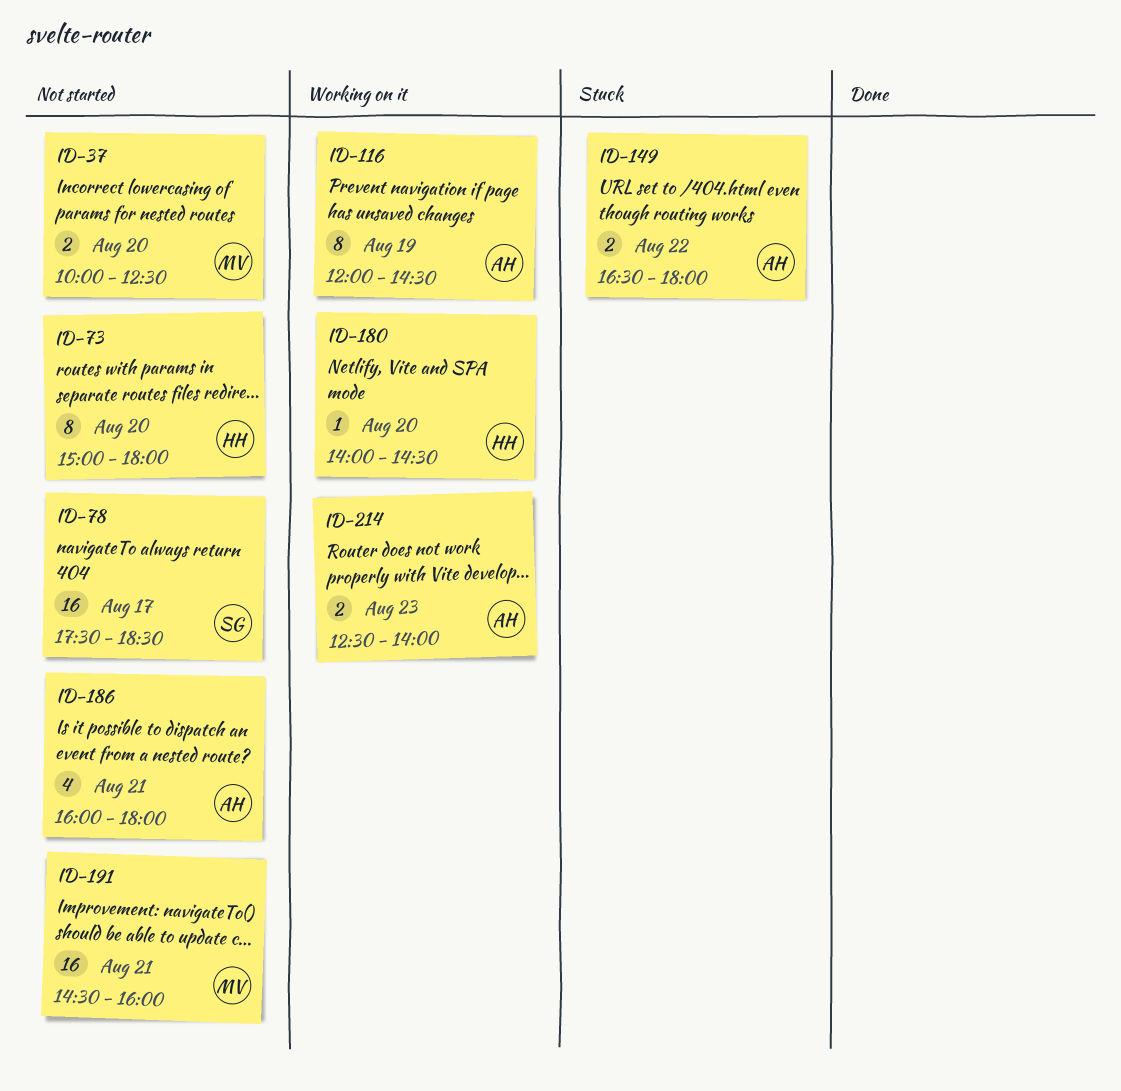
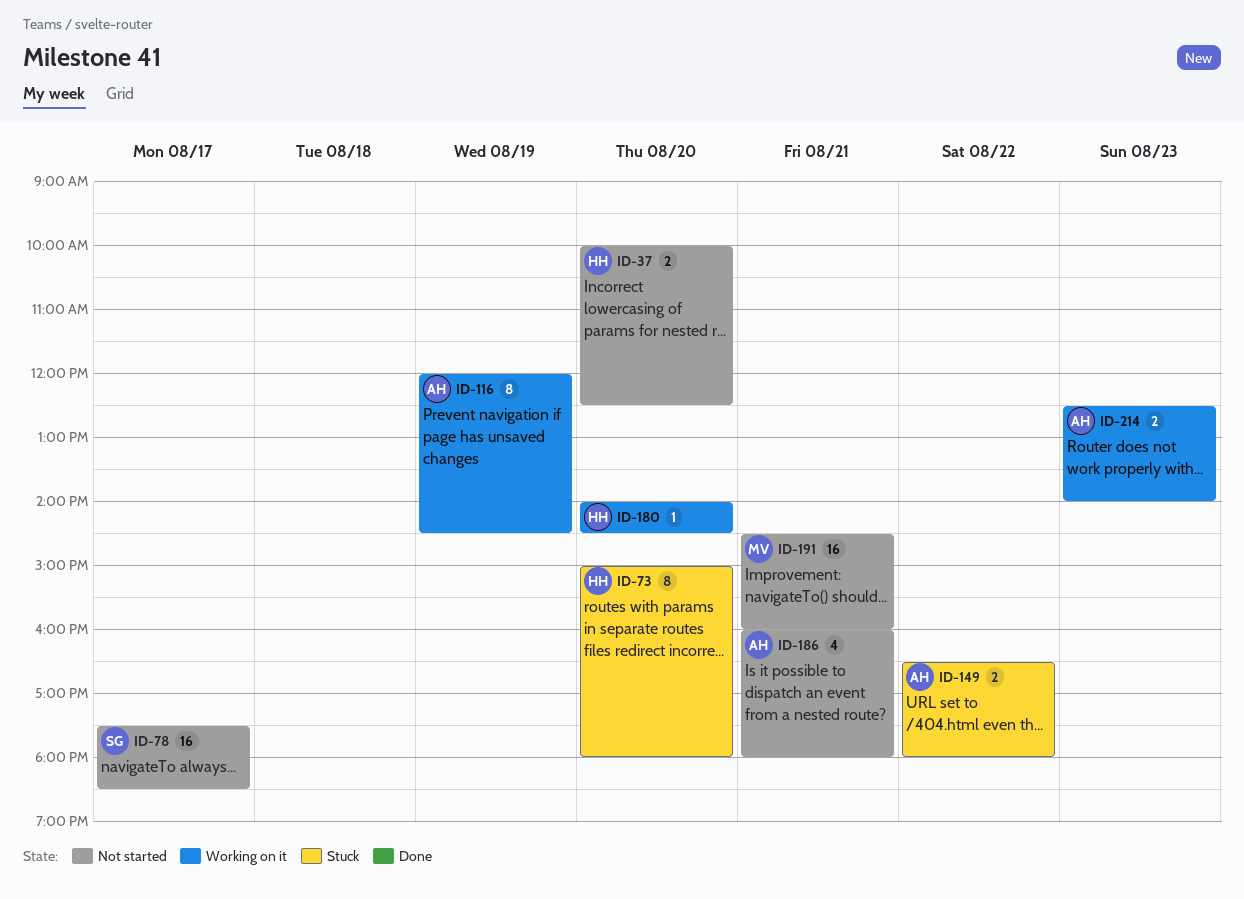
ID-37, owner: MV -> HH
ID-73, status: Not started -> Stuck

